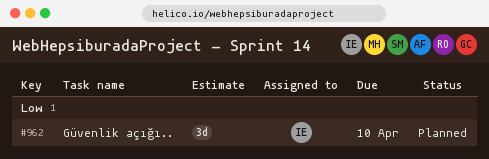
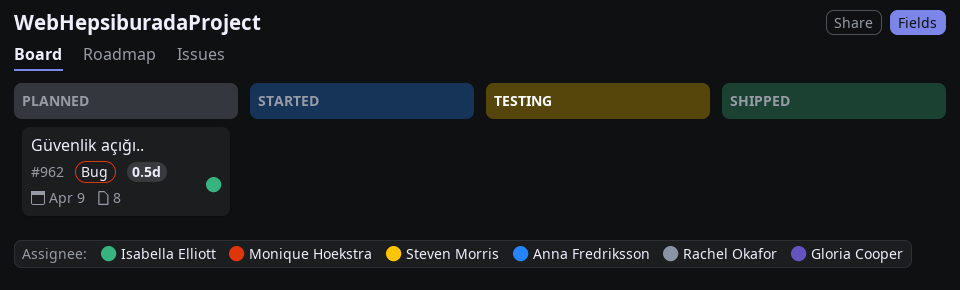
#962, estimate: 3d -> 0.5d
#962, due: Apr 10 -> Apr 9

